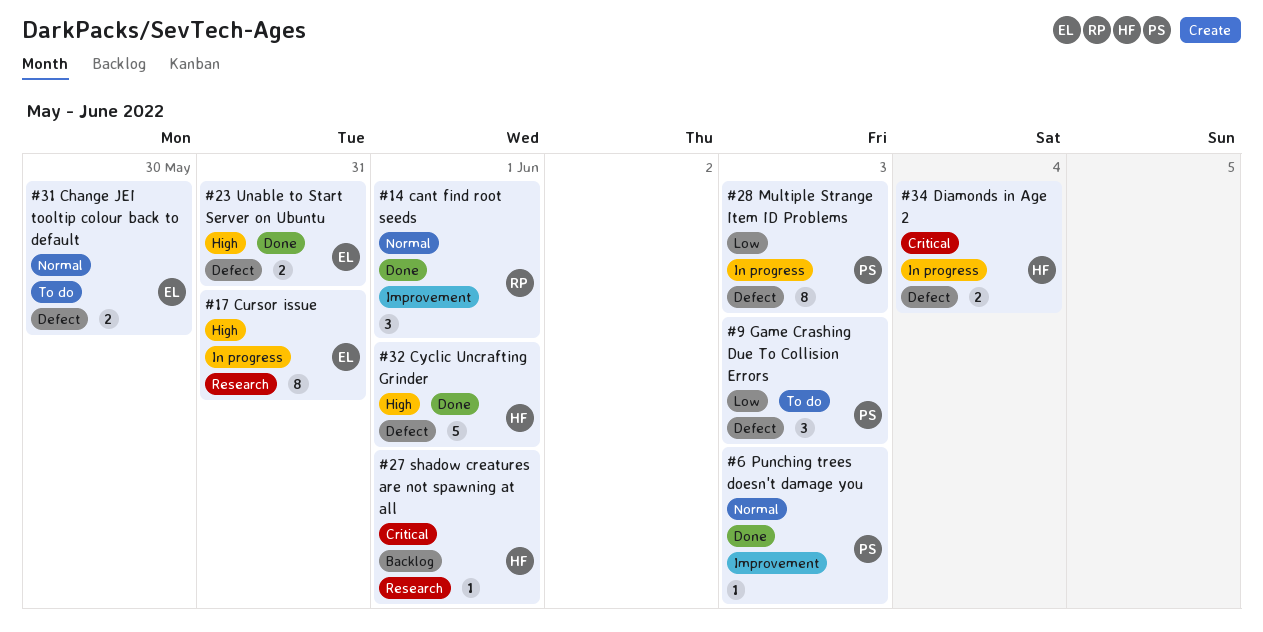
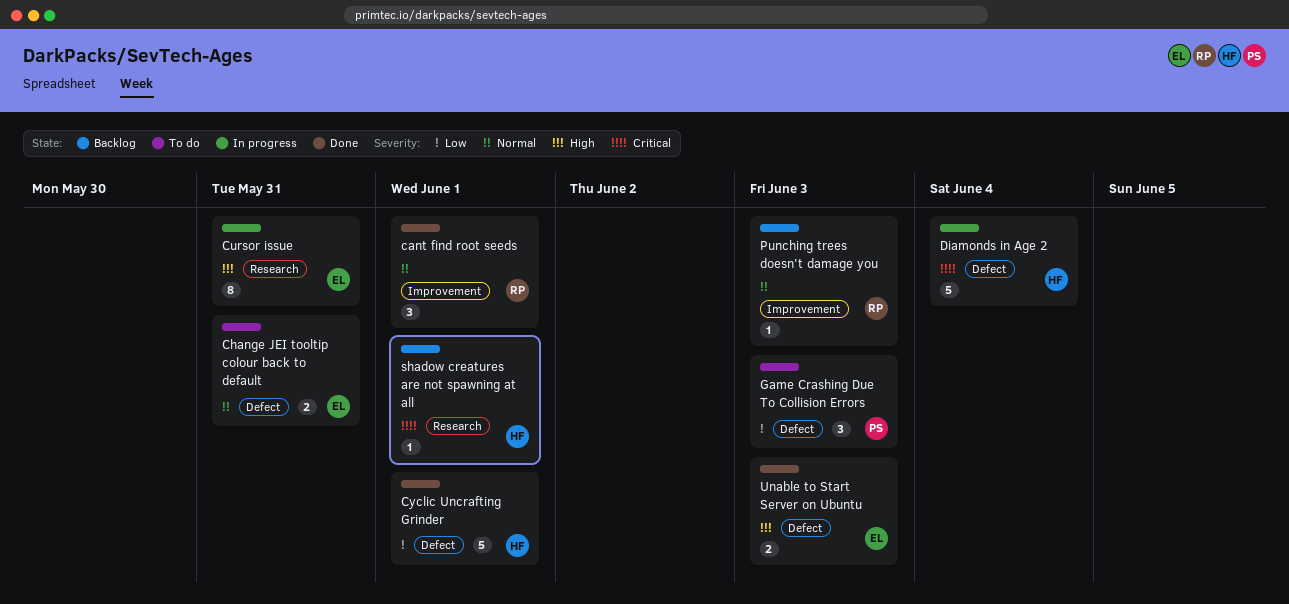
Change JEI tooltip colour back to default, due: May 30 -> May 31
Cyclic Uncrafting Grinder, priority: High -> Low
Diamonds in Age 2, estimate: 2 -> 5
Multiple Strange Item ID Problems: present -> none
Punching trees doesn't damage you, status: Done -> Backlog
Punching trees doesn't damage you, owner: PS -> RP
Unable to Start Server on Ubuntu, due: May 31 -> Jun 3

